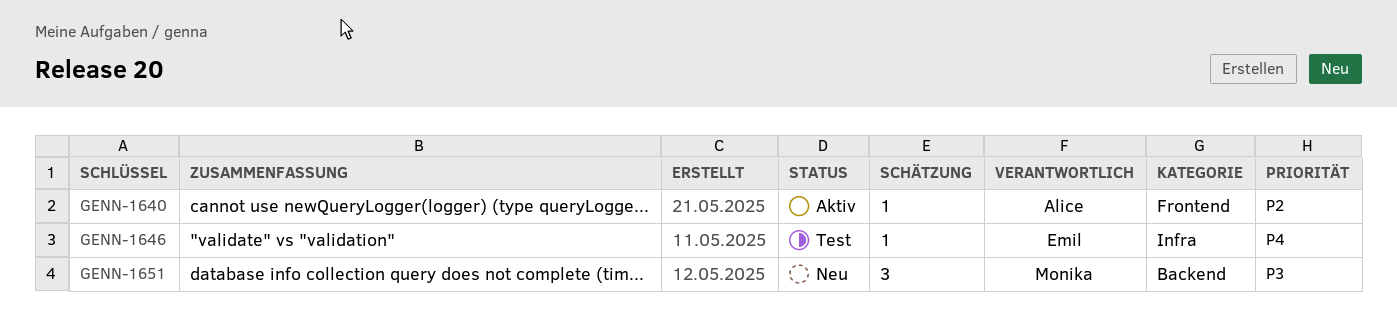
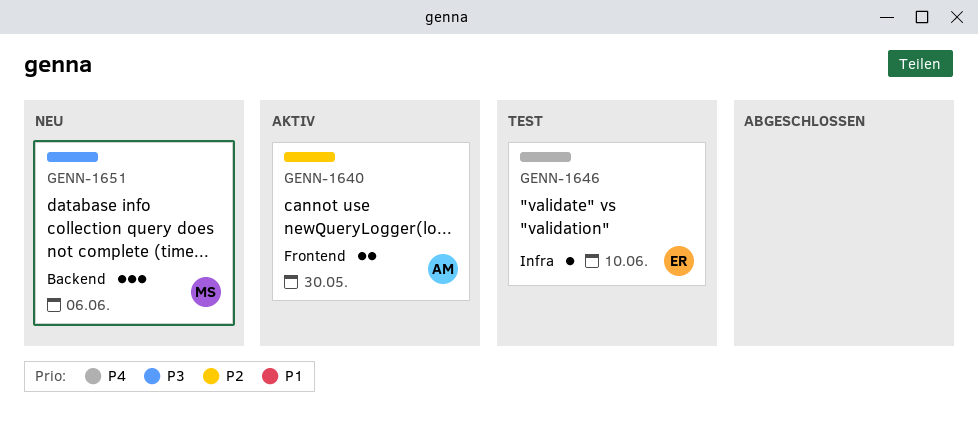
GENN-1640, estimate: 1 -> 2

